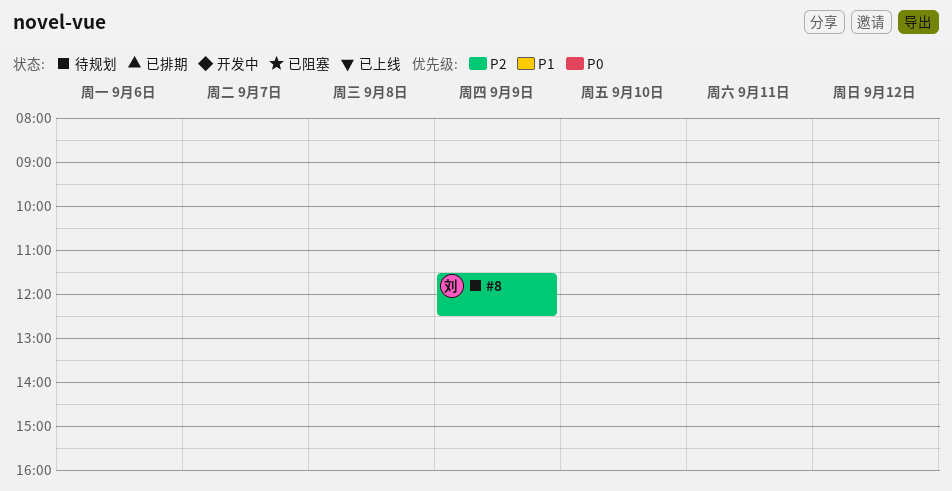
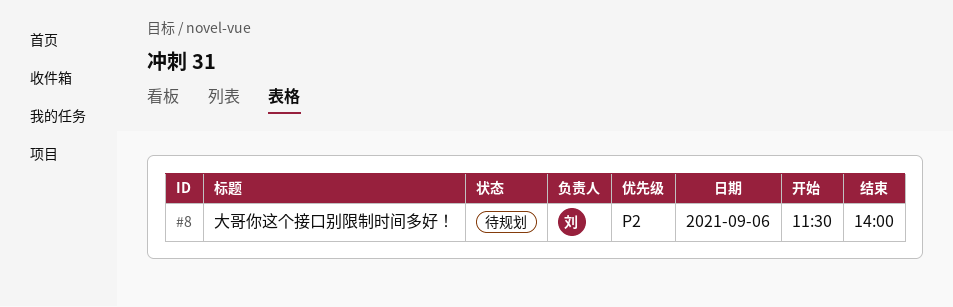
#8, day: Sep 9 -> Sep 6
#8, ends: 12:30 -> 14:00

